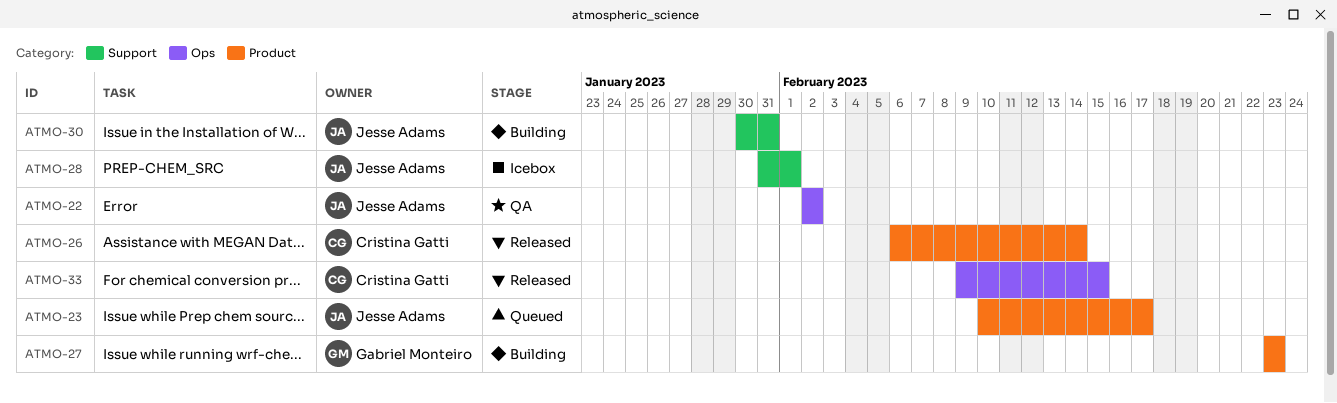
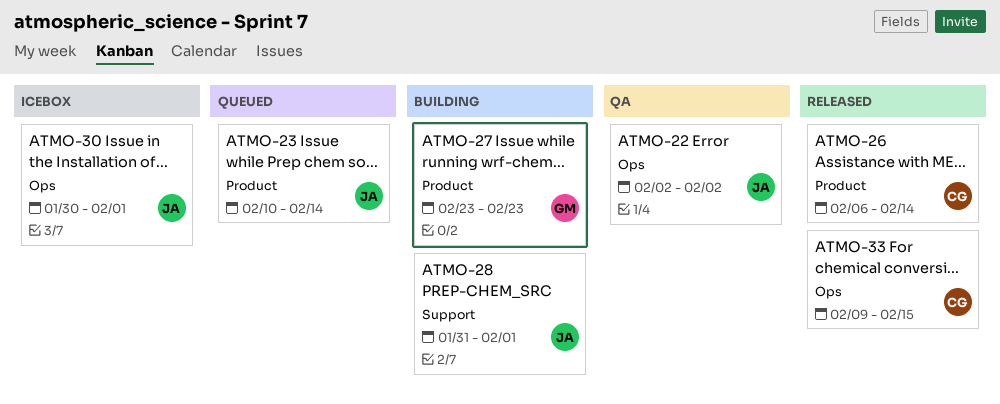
ATMO-23, due: Feb 17 -> Feb 14
ATMO-28, status: Icebox -> Building
ATMO-30, status: Building -> Icebox
ATMO-30, label: Support -> Ops
ATMO-30, due: Jan 31 -> Feb 1

